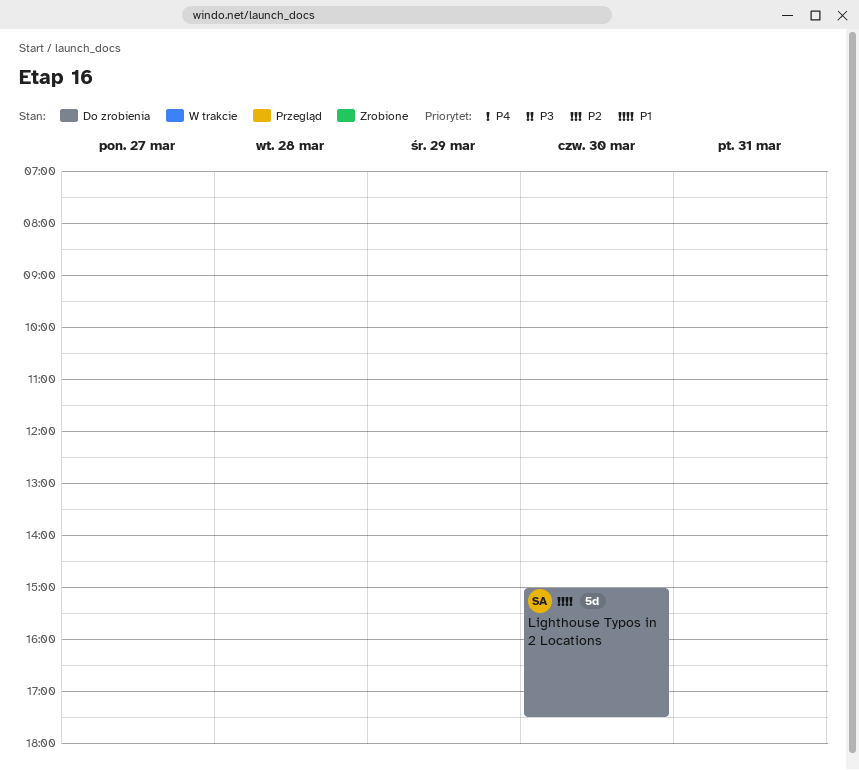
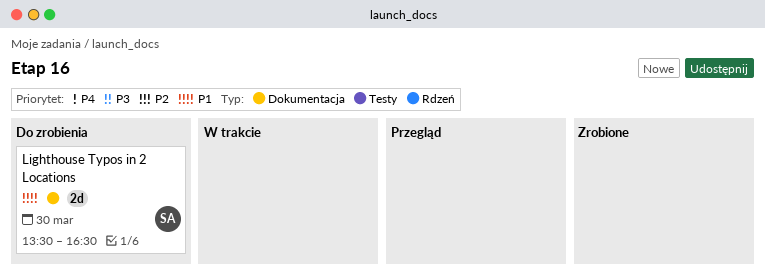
Lighthouse Typos in 2 Locations, estimate: 5d -> 2d
Lighthouse Typos in 2 Locations, begins: 15:00 -> 13:30
Lighthouse Typos in 2 Locations, ends: 17:30 -> 16:30

